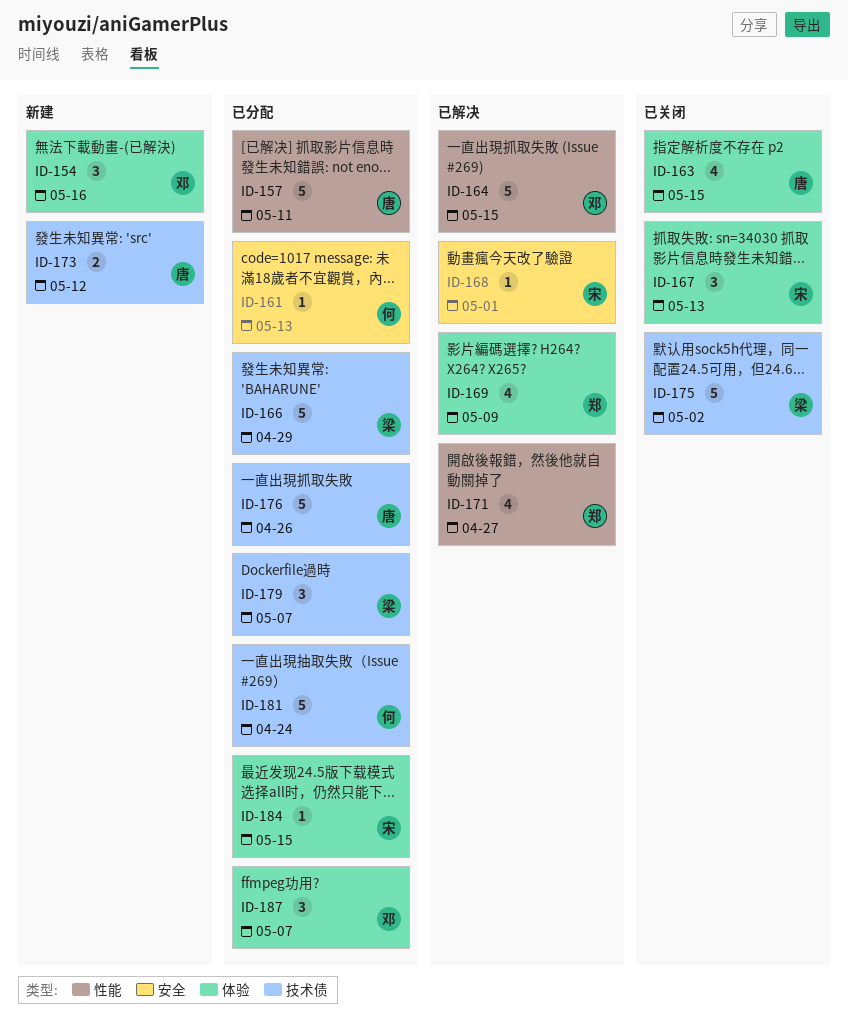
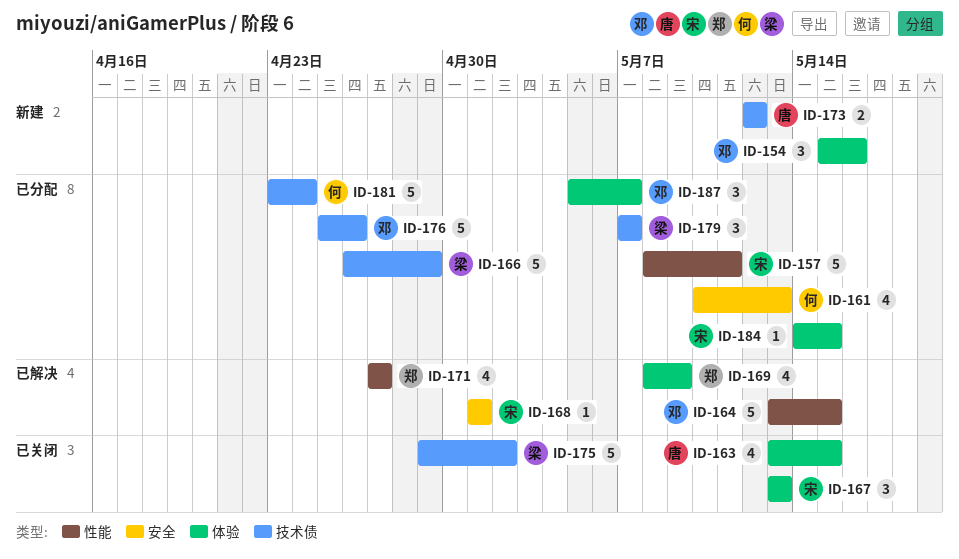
ID-157, owner: 唐 -> 宋
ID-161, estimate: 1 -> 4
ID-176, owner: 唐 -> 邓

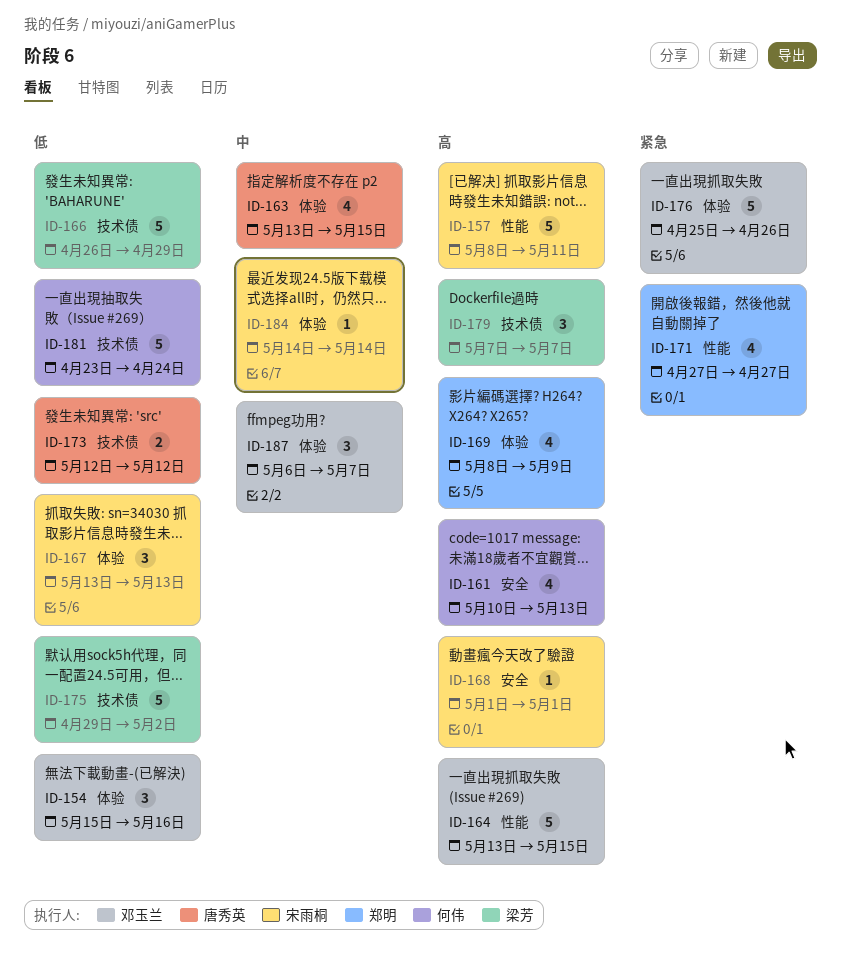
ID-176, label: 技术债 -> 体验
ID-184, due: May 15 -> May 14
ID-187, start: May 5 -> May 6

